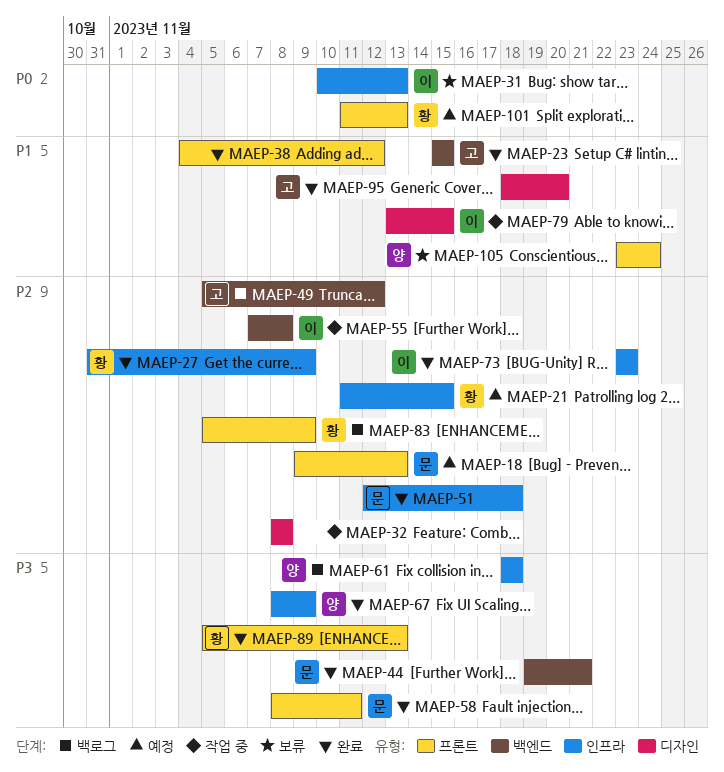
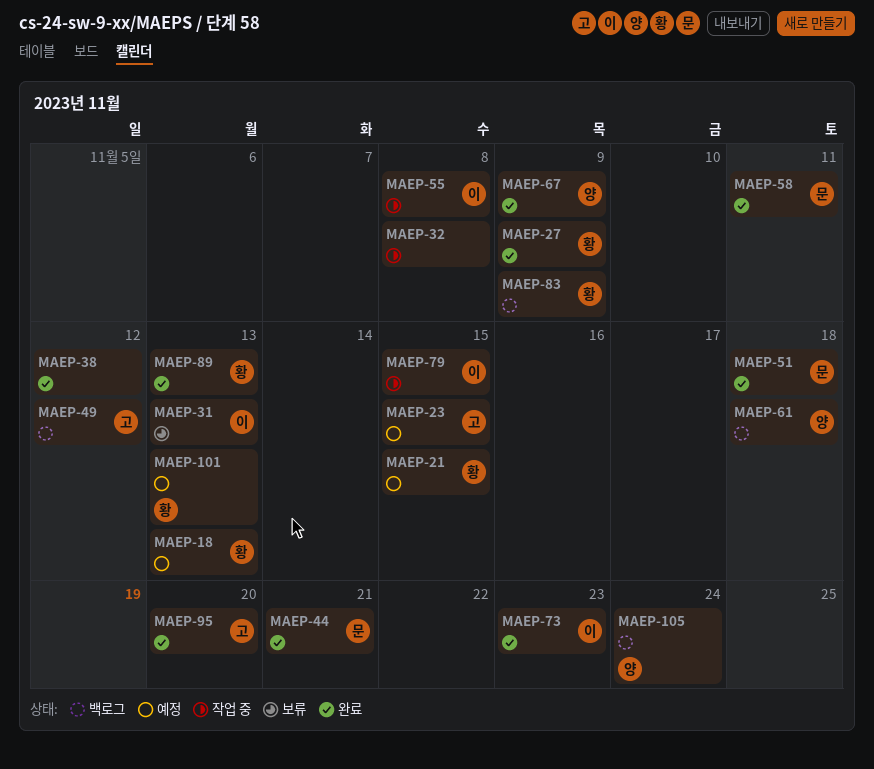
MAEP-18, owner: 문 -> 황
MAEP-23, status: 완료 -> 예정
MAEP-105, status: 보류 -> 백로그

